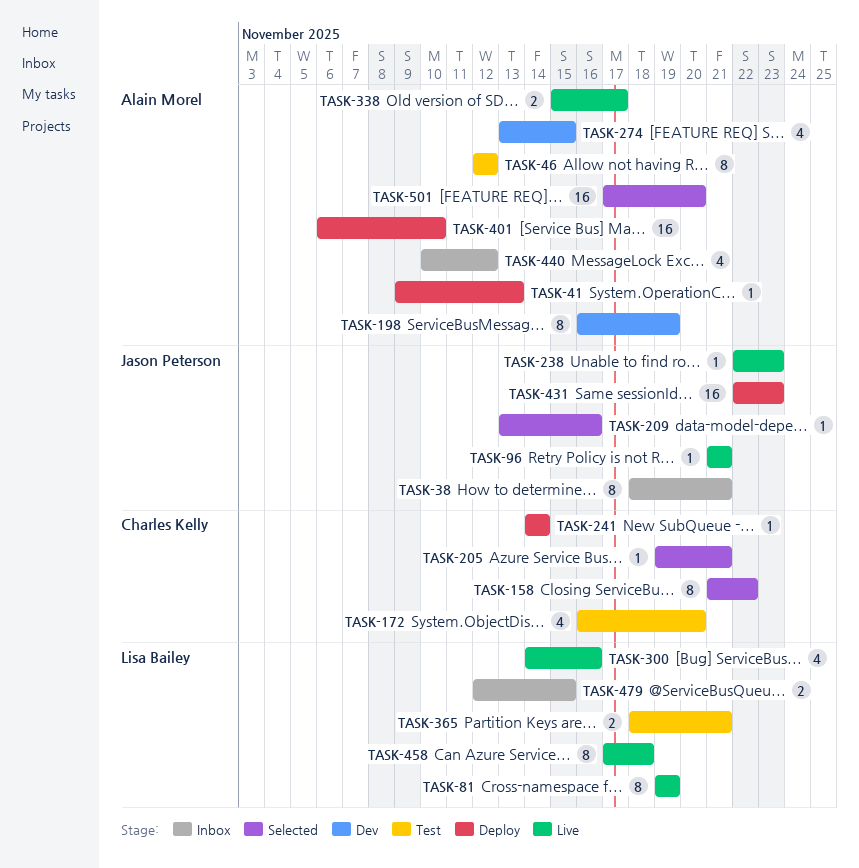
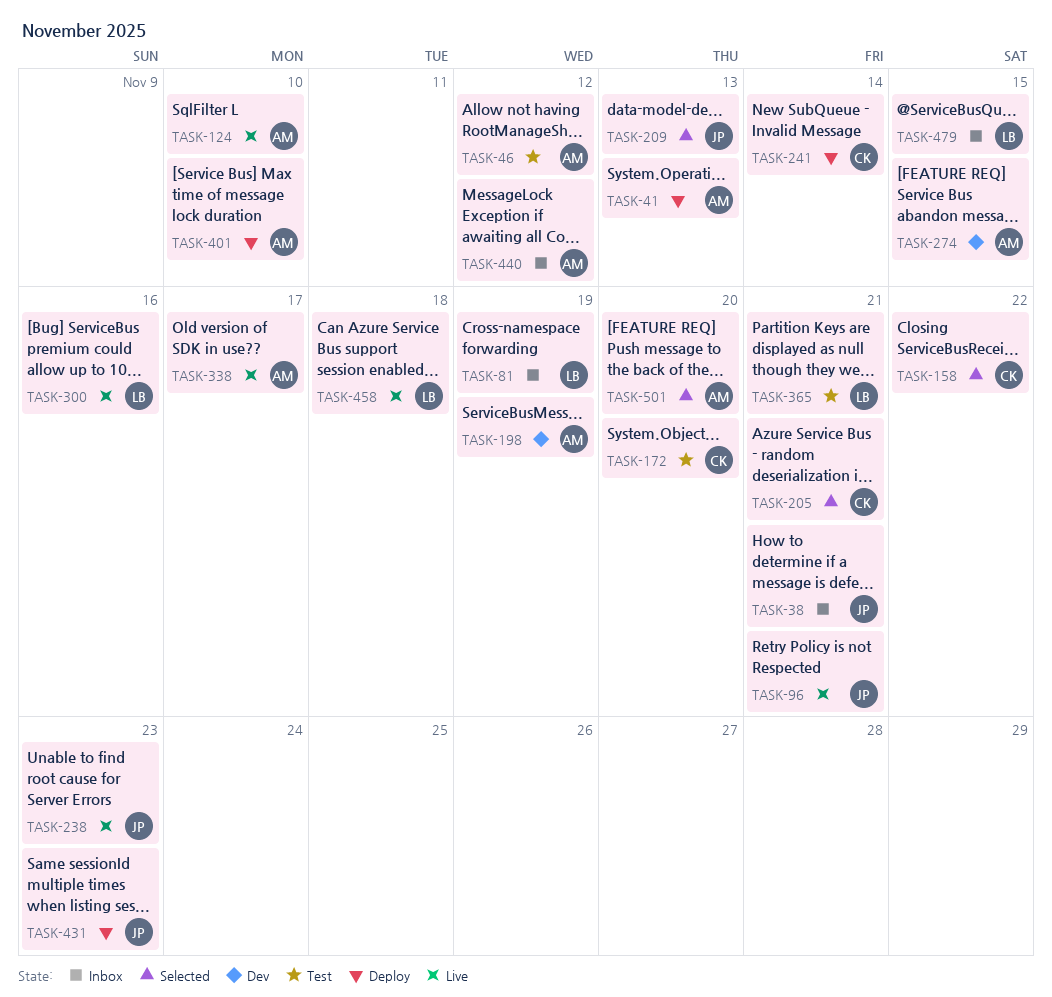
TASK-81, status: Live -> Inbox
TASK-124: none -> present
TASK-209, due: Nov 16 -> Nov 13

